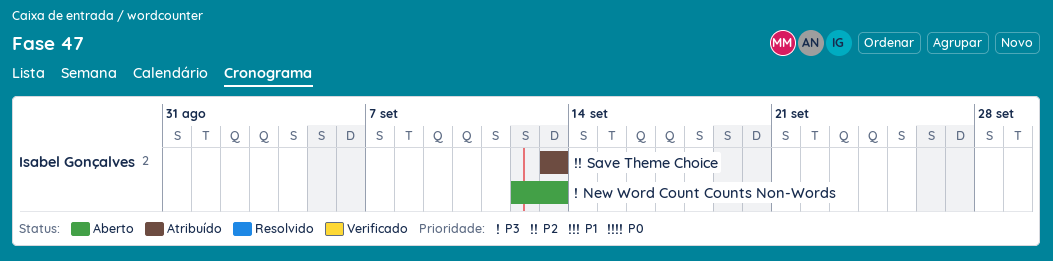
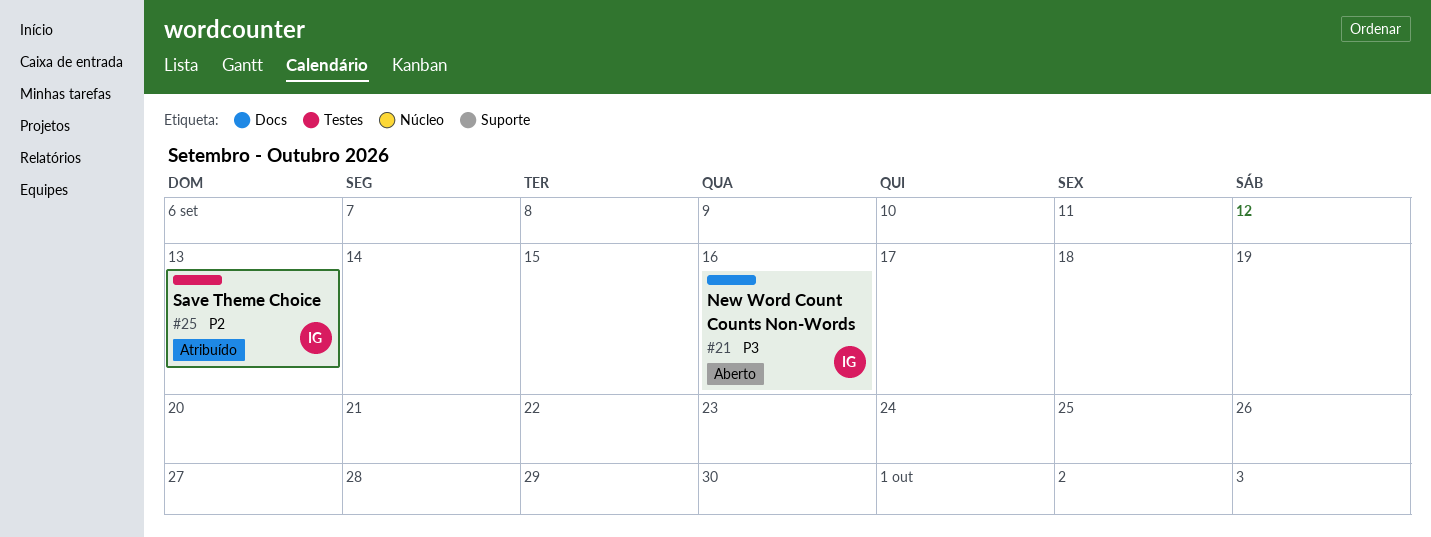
New Word Count Counts Non-Words, due: Sep 13 -> Sep 16

